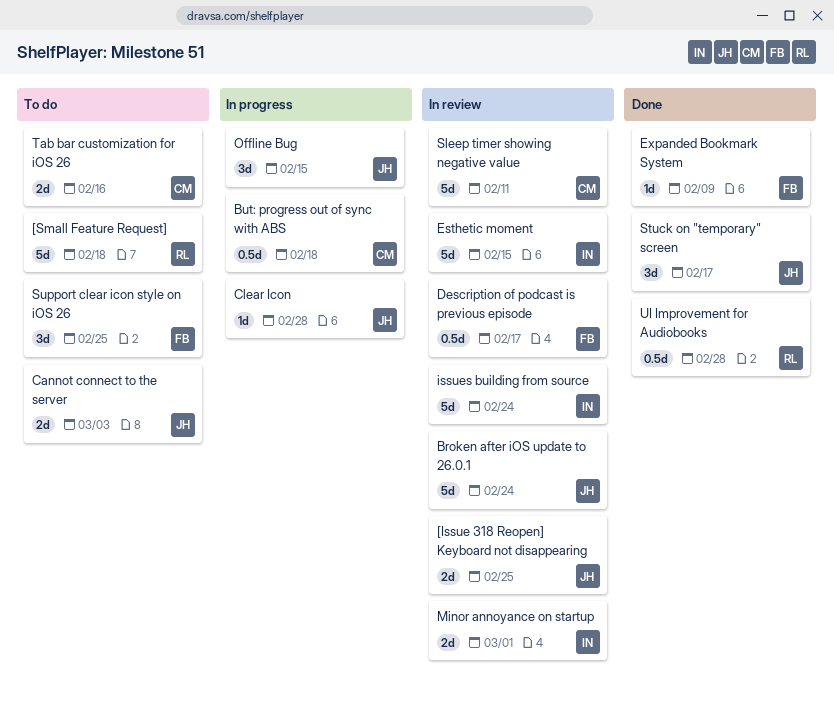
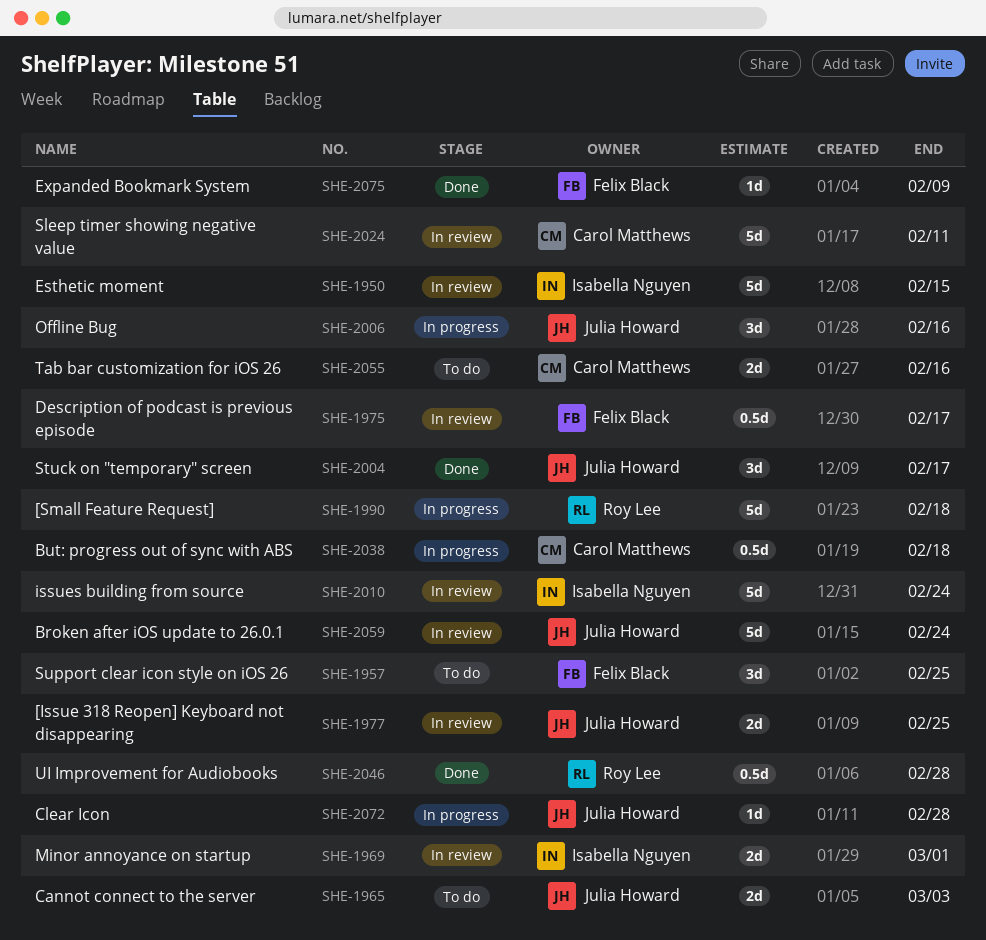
[Small Feature Request], status: To do -> In progress
Offline Bug, due: Feb 15 -> Feb 16

